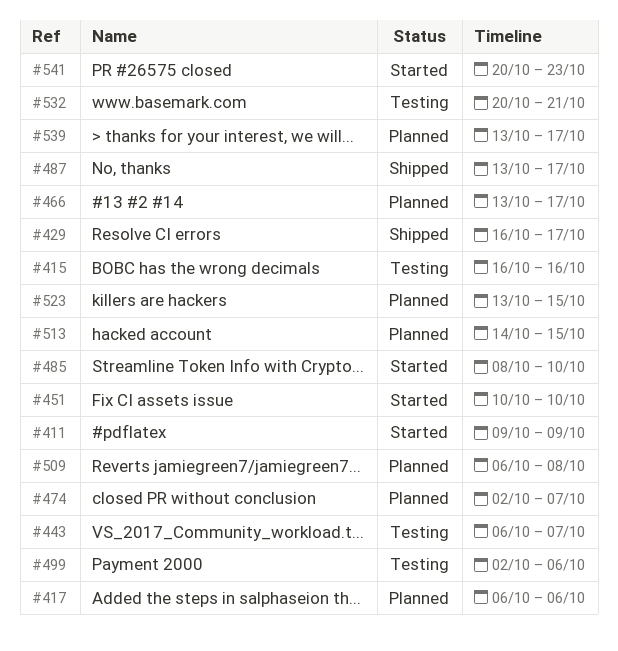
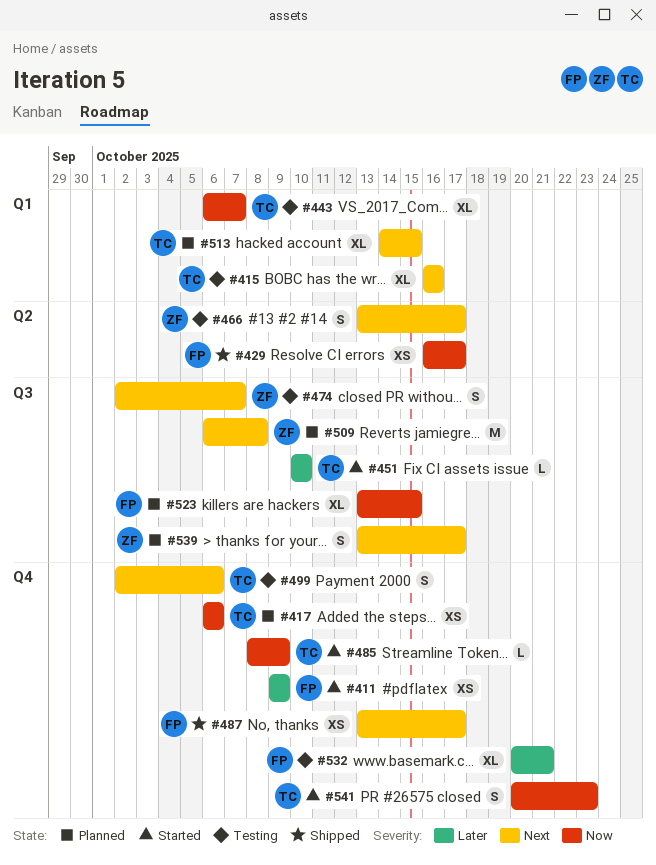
#466, status: Planned -> Testing
#474, status: Planned -> Testing
#485, due: Oct 10 -> Oct 9

